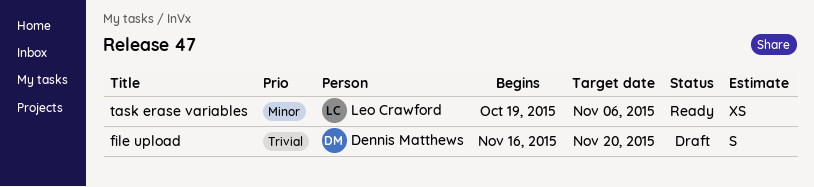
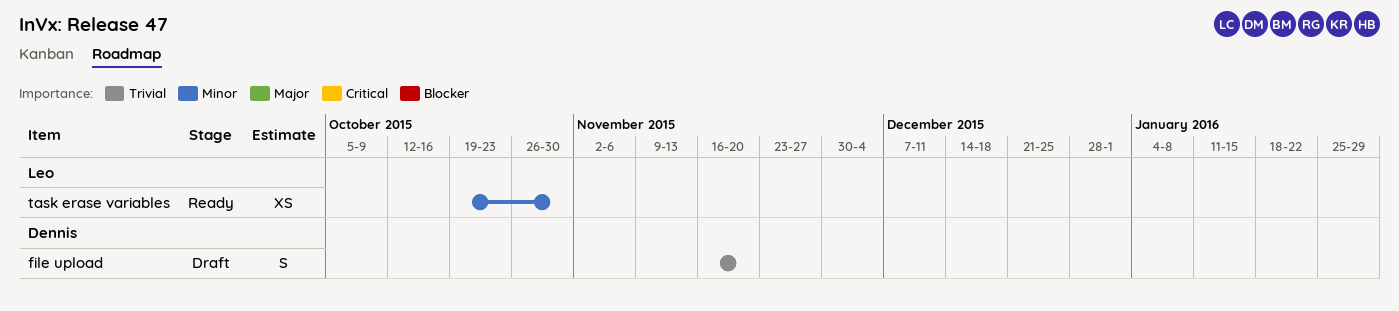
task erase variables, due: Nov 6 -> Oct 30

